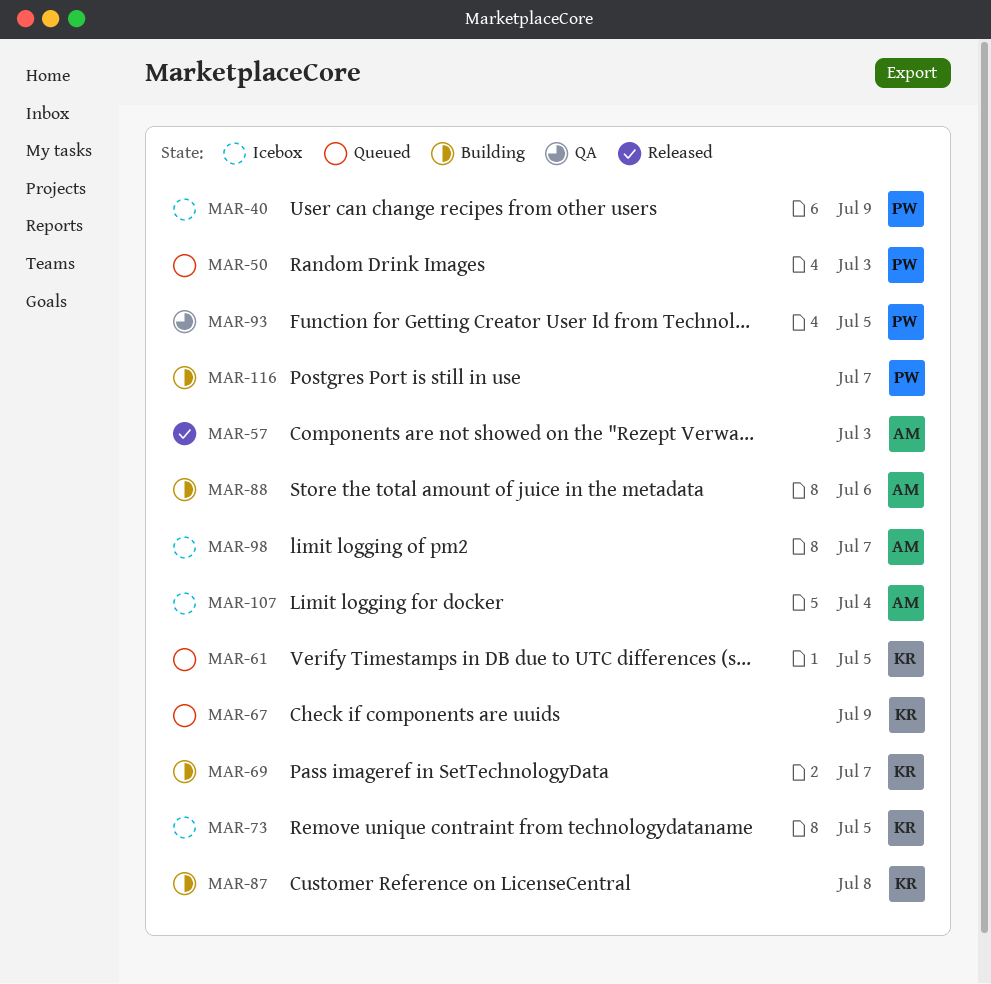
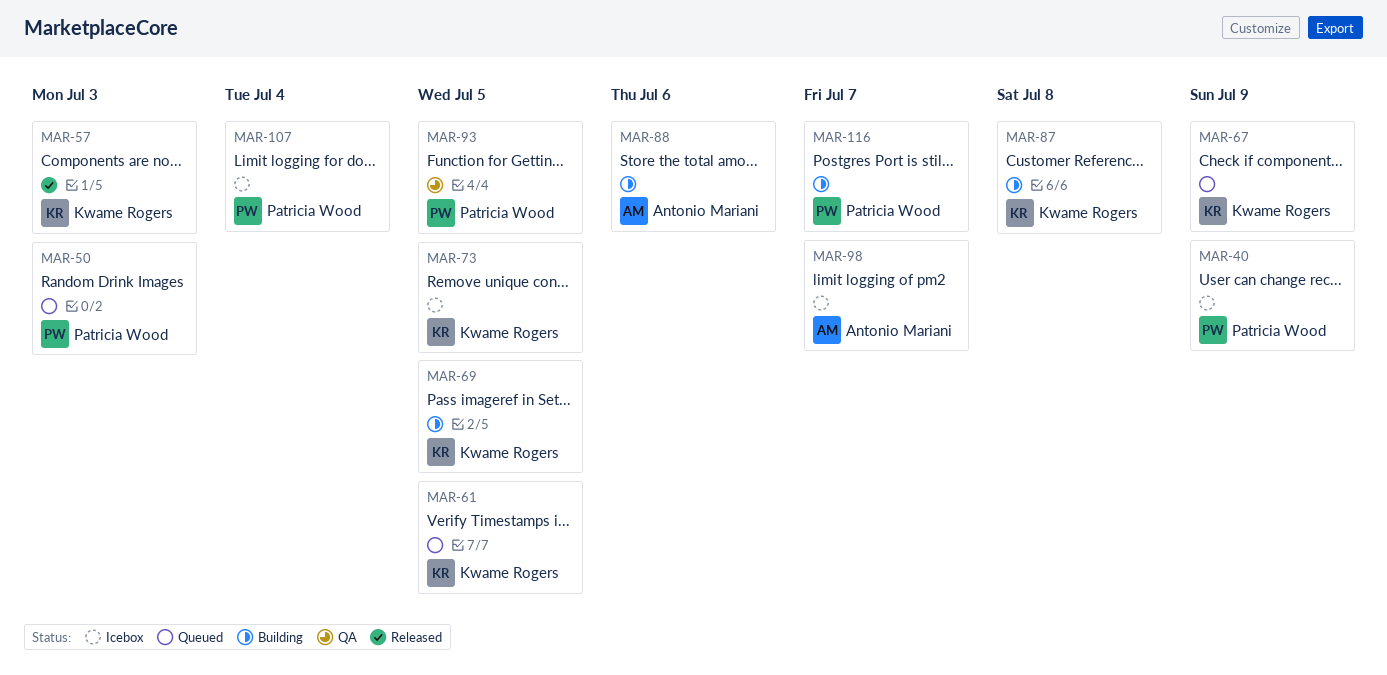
MAR-57, owner: Antonio Mariani -> Kwame Rogers
MAR-69, due: Jul 7 -> Jul 5
MAR-107, owner: Antonio Mariani -> Patricia Wood

